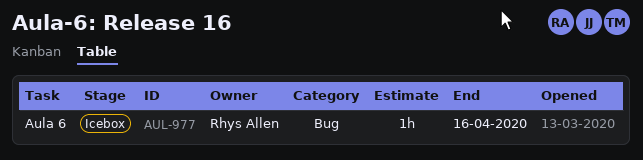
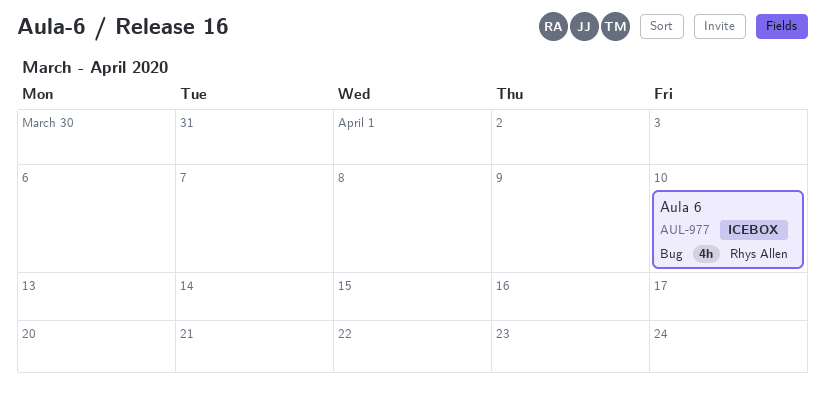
AUL-977, estimate: 1h -> 4h
AUL-977, due: Apr 16 -> Apr 10

